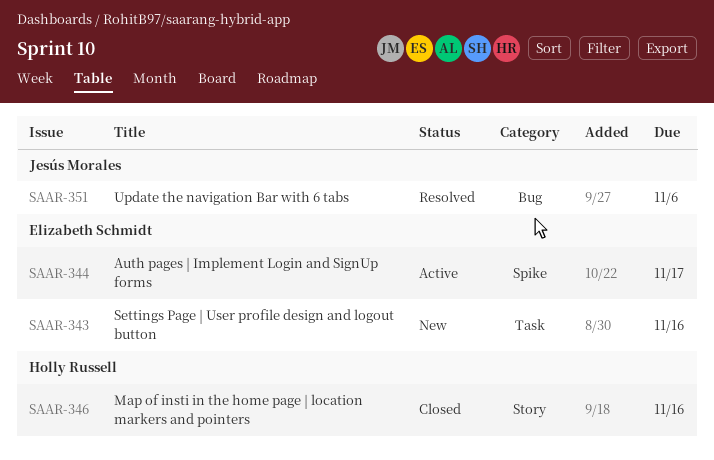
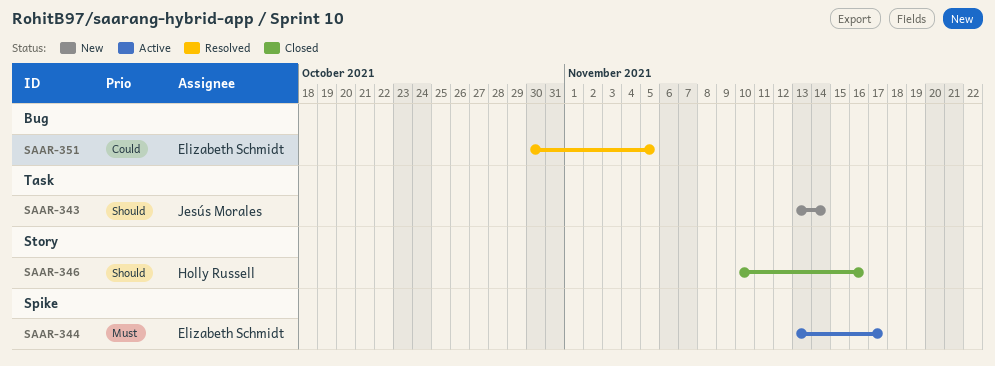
SAAR-343, owner: Elizabeth Schmidt -> Jesús Morales
SAAR-343, due: Nov 16 -> Nov 14
SAAR-351, owner: Jesús Morales -> Elizabeth Schmidt
SAAR-351, due: Nov 6 -> Nov 5

